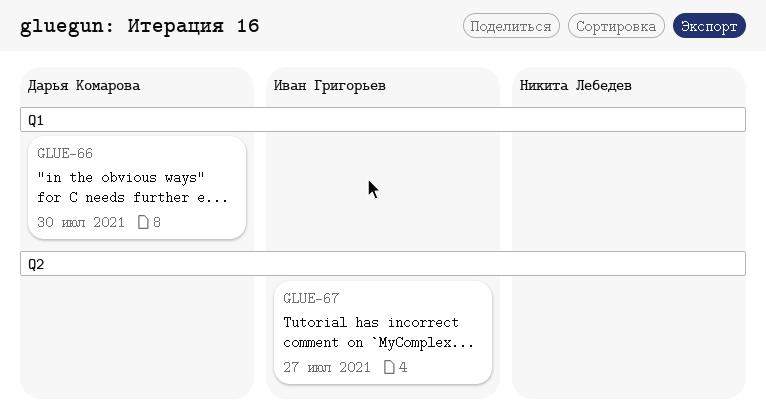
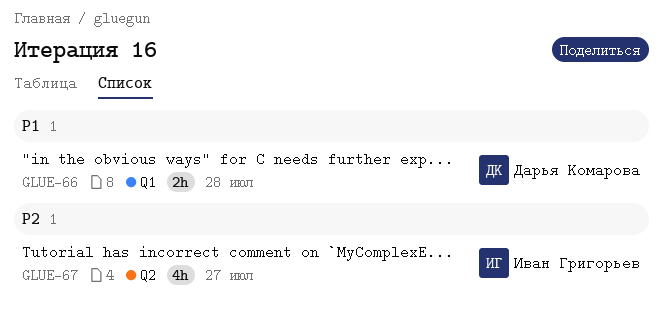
GLUE-66, due: Jul 30 -> Jul 28

